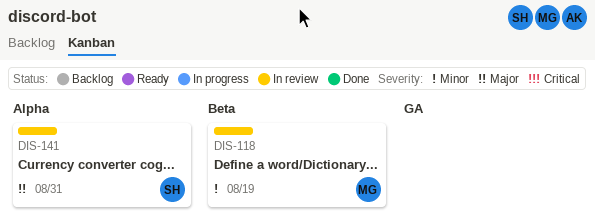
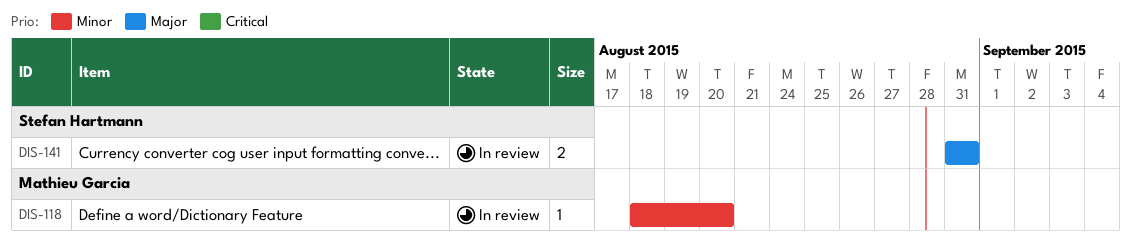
DIS-118, due: Aug 19 -> Aug 20

